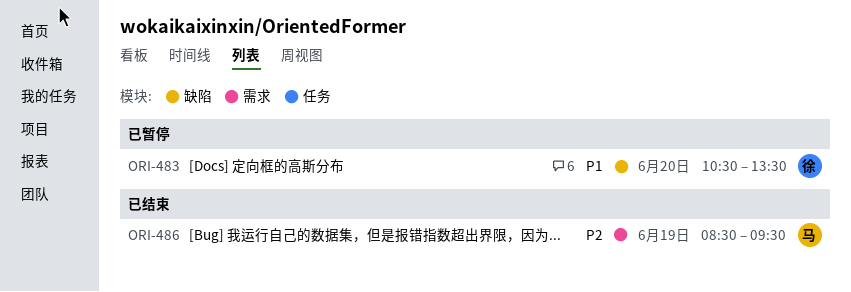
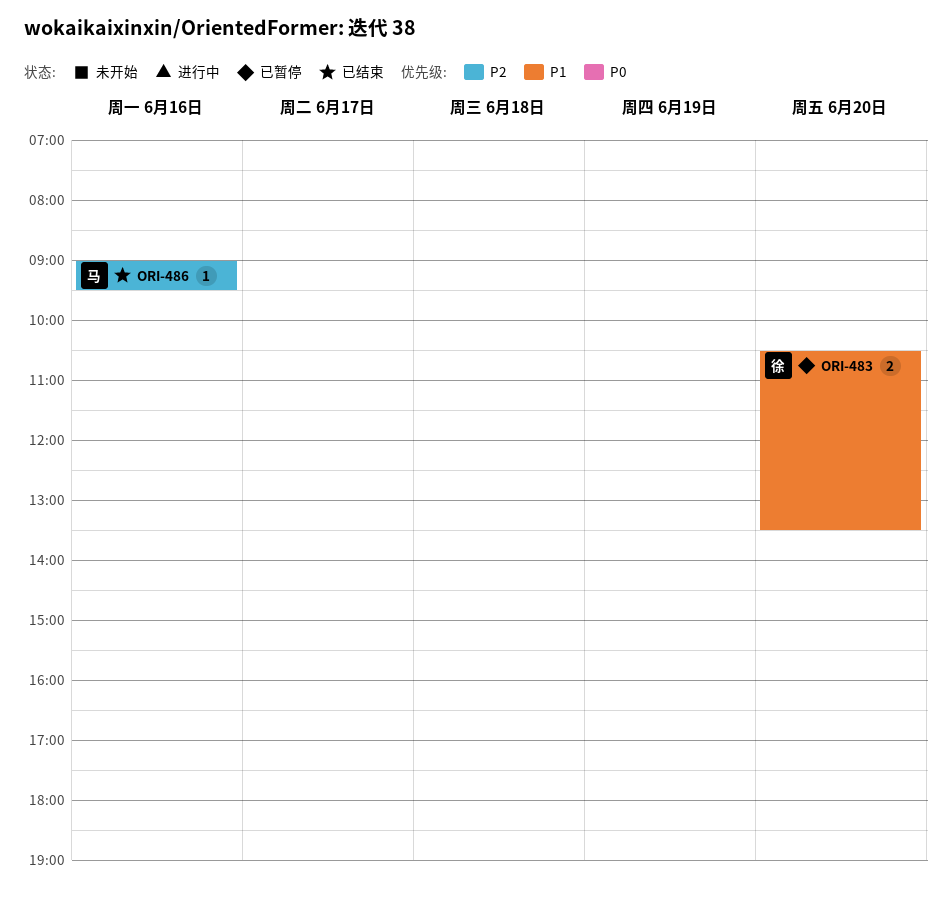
ORI-486, day: Jun 19 -> Jun 16
ORI-486, begins: 08:30 -> 09:00

